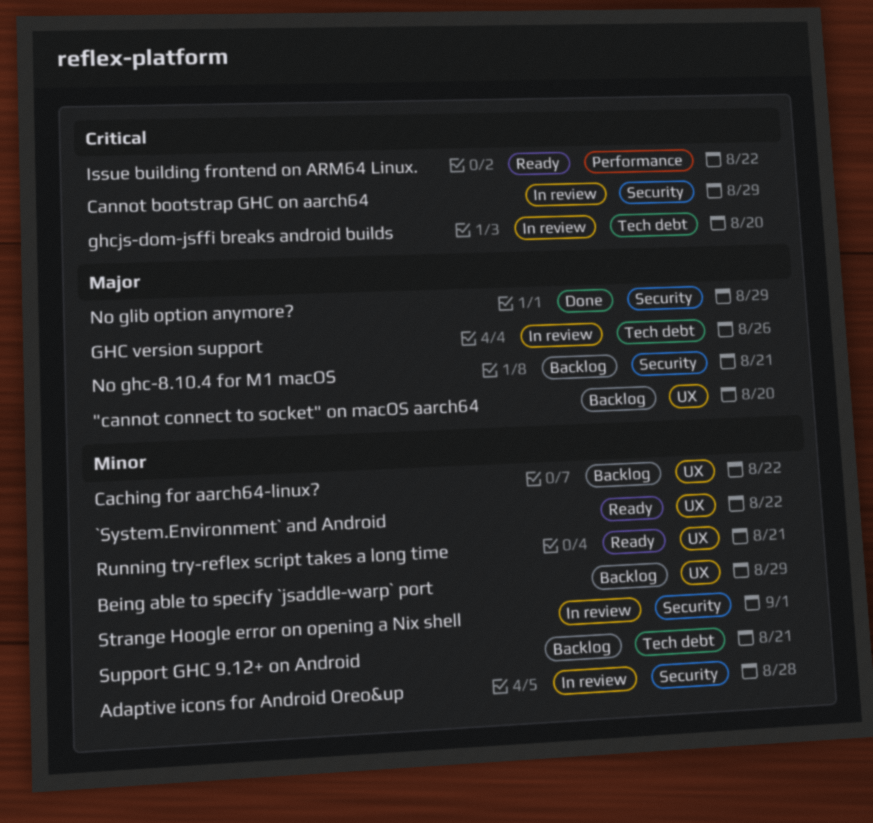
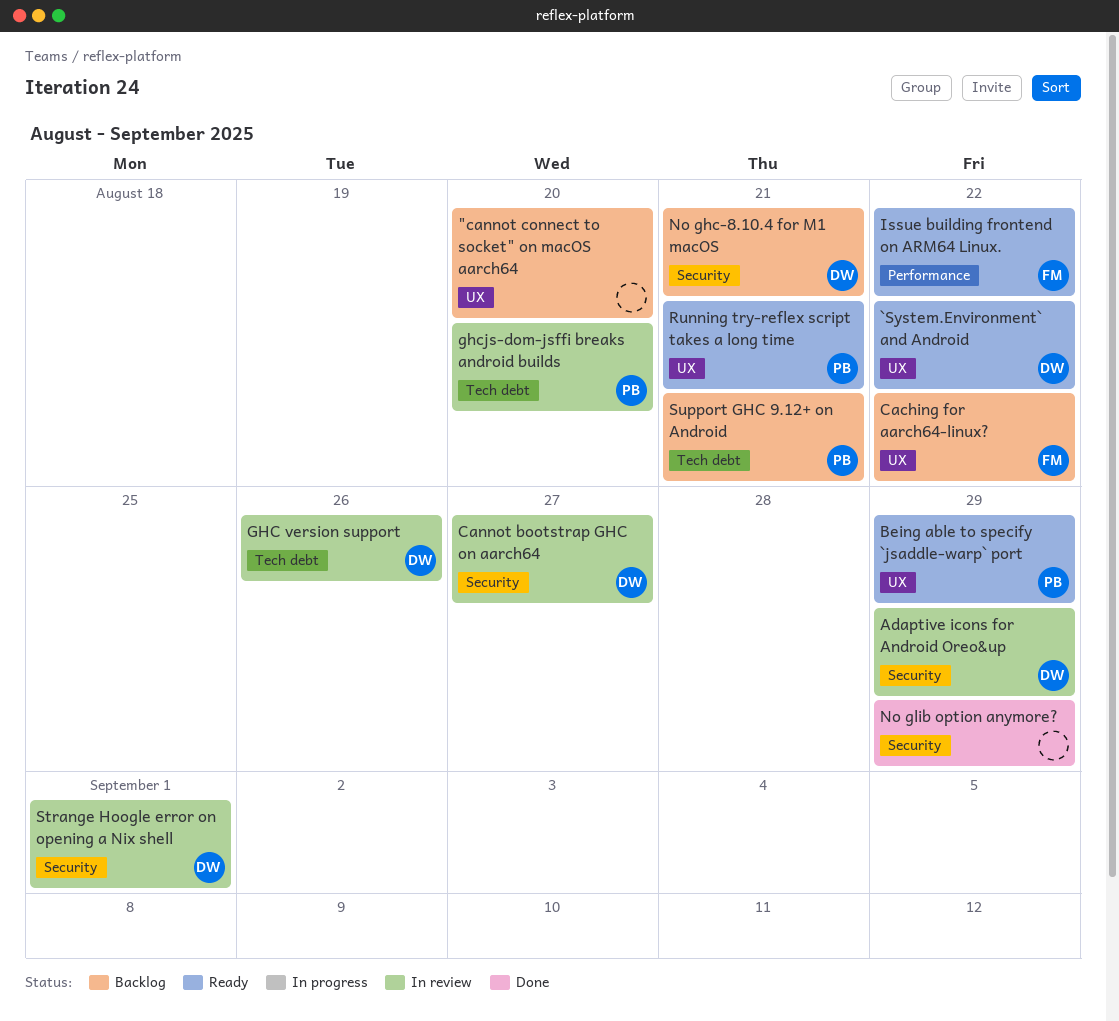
Adaptive icons for Android Oreo&up, due: Aug 28 -> Aug 29
Being able to specify `jsaddle-warp` port, status: Backlog -> Ready
Cannot bootstrap GHC on aarch64, due: Aug 29 -> Aug 27

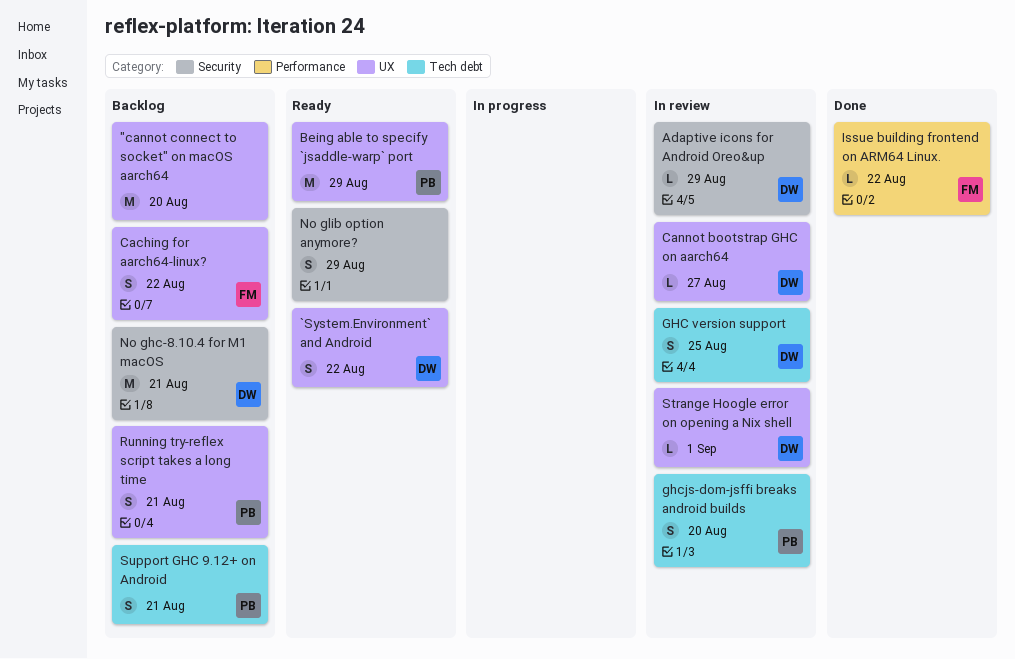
Cannot bootstrap GHC on aarch64, label: Security -> UX
GHC version support, due: Aug 26 -> Aug 25
Issue building frontend on ARM64 Linux., status: Ready -> Done
No glib option anymore?, status: Done -> Ready
Running try-reflex script takes a long time, status: Ready -> Backlog
Strange Hoogle error on opening a Nix shell, label: Security -> UX

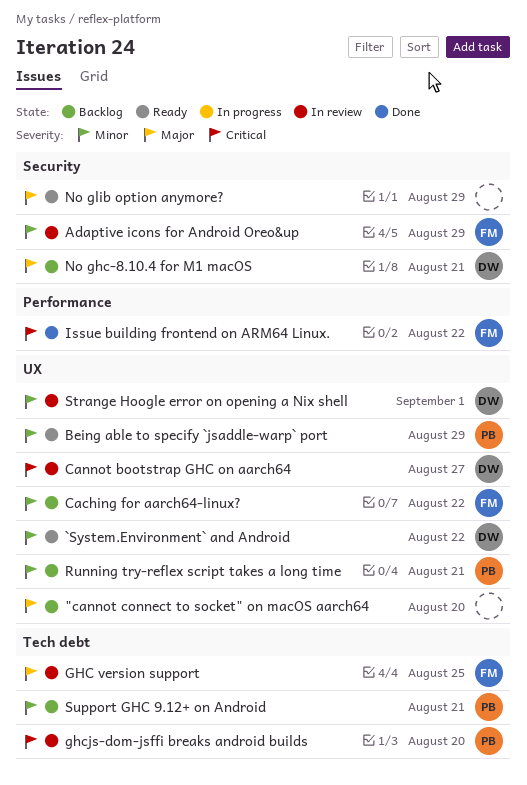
Adaptive icons for Android Oreo&up, owner: DW -> FM
GHC version support, owner: DW -> FM

